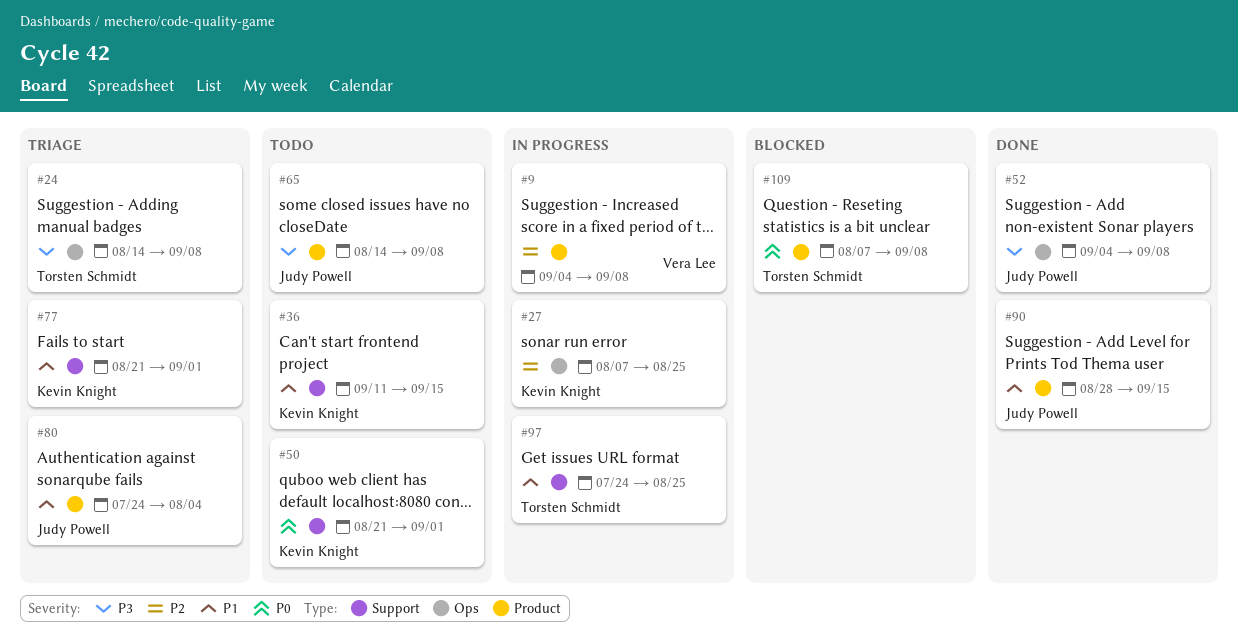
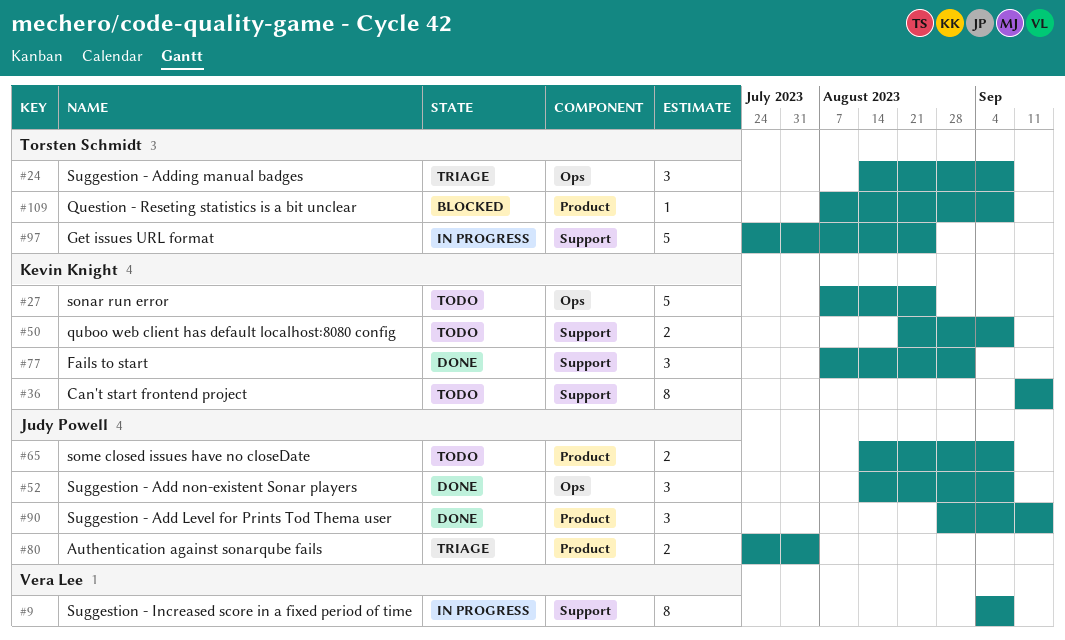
#9, label: Product -> Support
#27, status: In progress -> Todo
#50, due: Sep 1 -> Sep 8
#52, start: Sep 4 -> Aug 14
#77, status: Triage -> Done
#77, start: Aug 21 -> Aug 7

